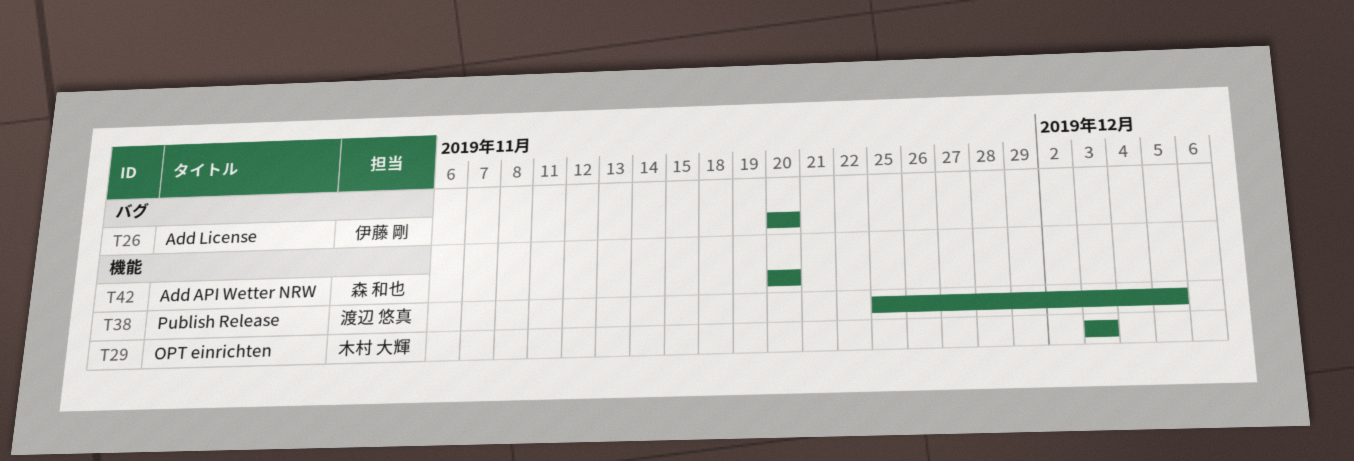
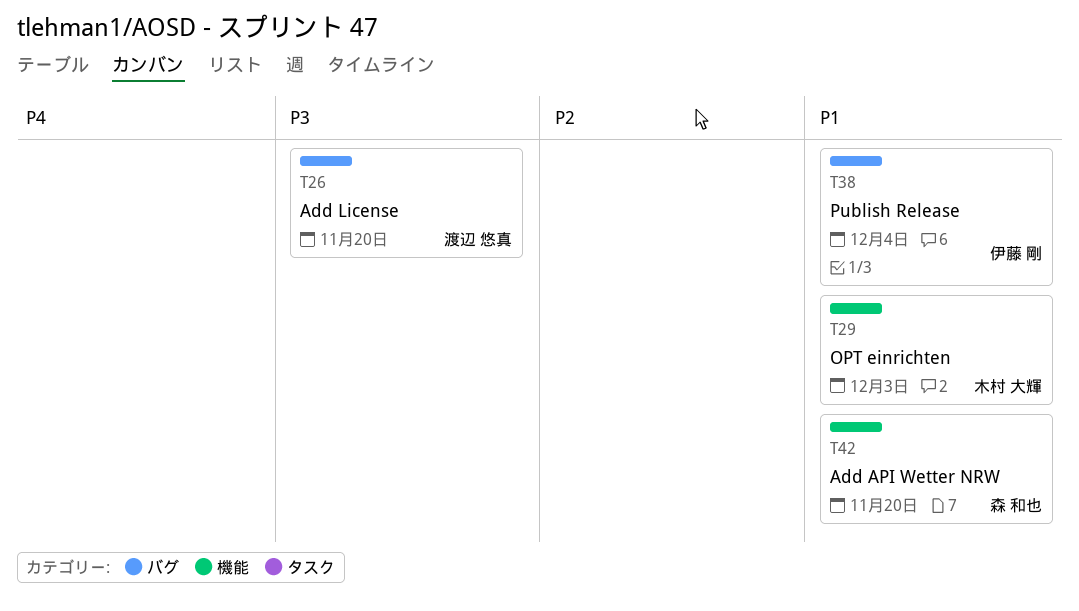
T26, owner: 伊藤 剛 -> 渡辺 悠真
T38, owner: 渡辺 悠真 -> 伊藤 剛
T38, label: 機能 -> バグ
T38, due: Dec 5 -> Dec 4

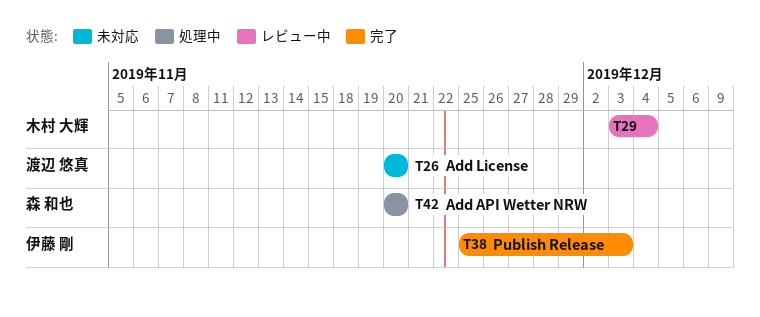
T29, due: Dec 3 -> Dec 4
T38, due: Dec 4 -> Dec 3

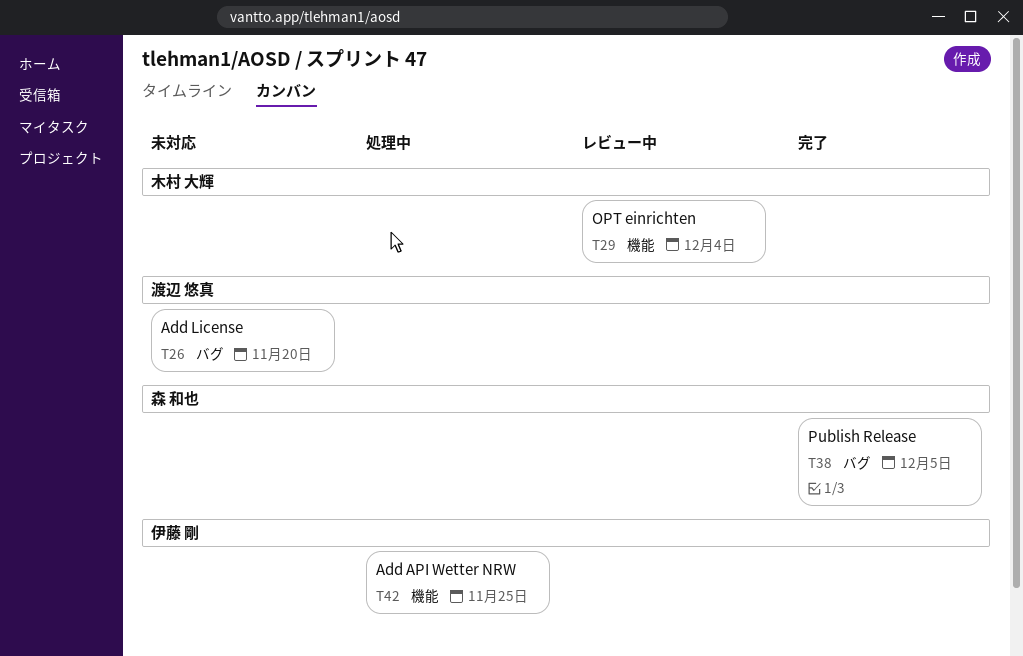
T38, owner: 伊藤 剛 -> 森 和也
T38, due: Dec 3 -> Dec 5
T42, owner: 森 和也 -> 伊藤 剛
T42, due: Nov 20 -> Nov 25

